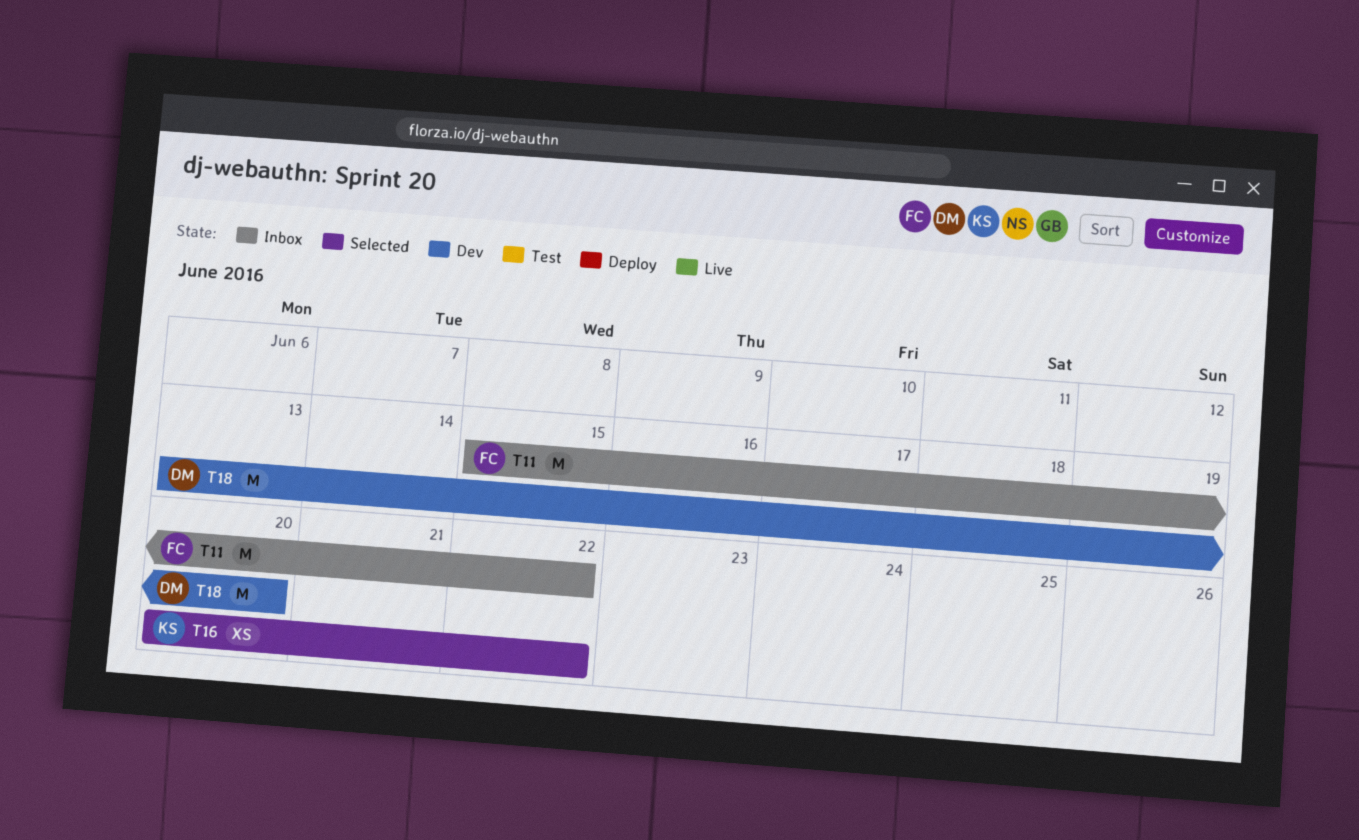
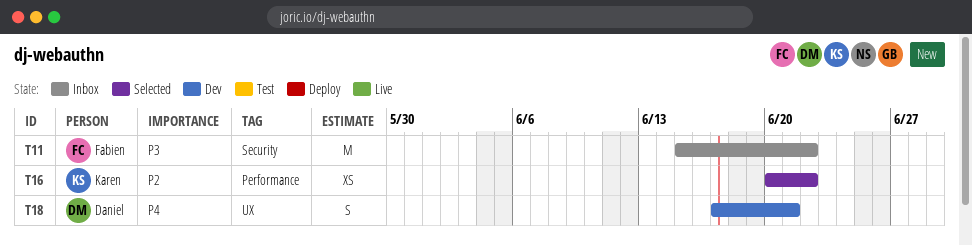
T18, estimate: M -> S
T18, start: Jun 13 -> Jun 17
T18, due: Jun 20 -> Jun 21

